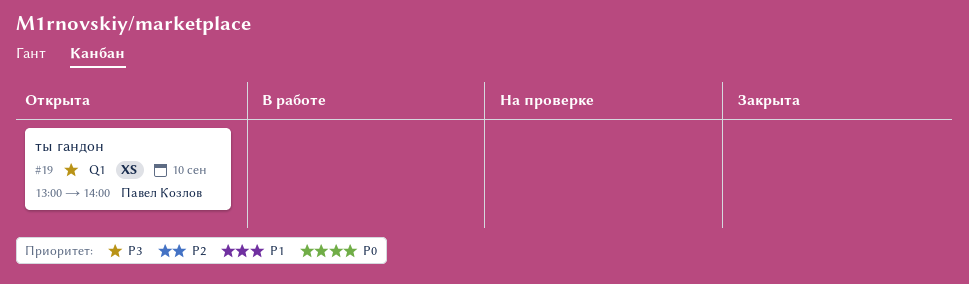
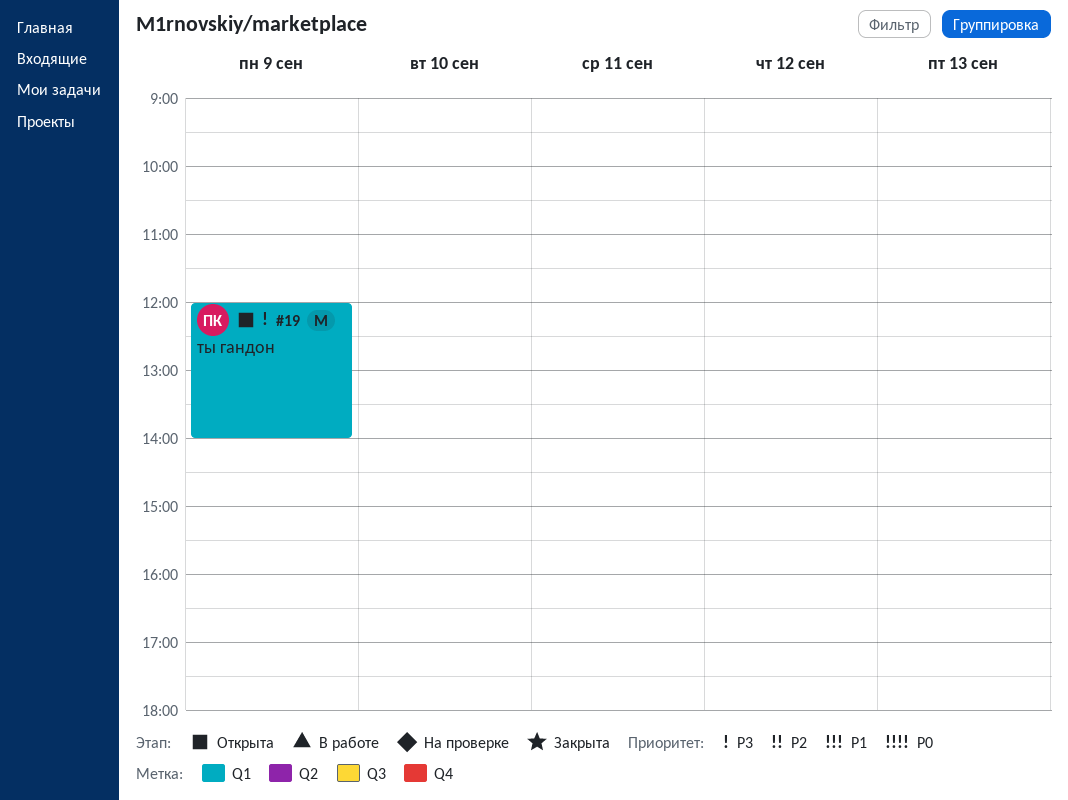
#19, estimate: XS -> M
#19, day: Sep 10 -> Sep 9
#19, begins: 13:00 -> 12:00

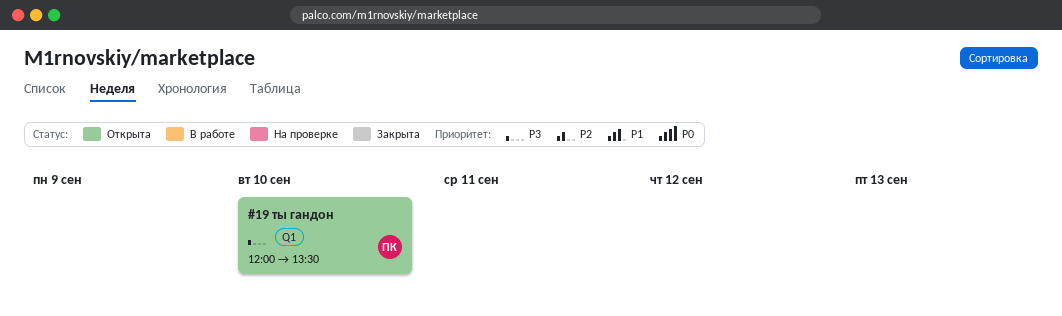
#19, day: Sep 9 -> Sep 10
#19, ends: 14:00 -> 13:30

